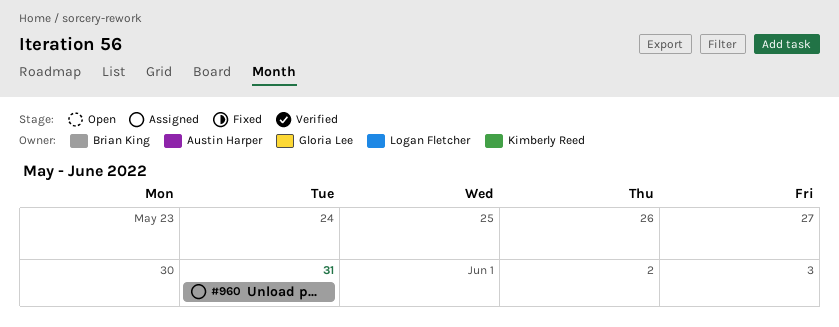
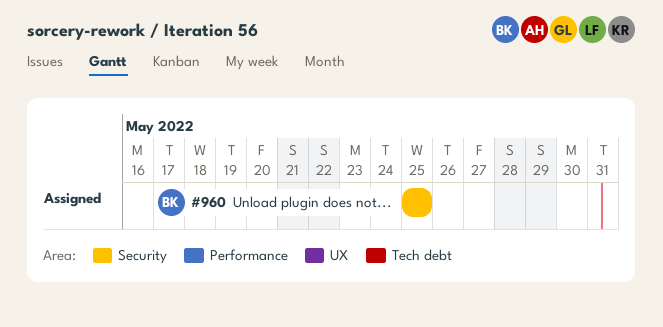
#960, start: May 31 -> May 25
#960, due: May 31 -> May 25

